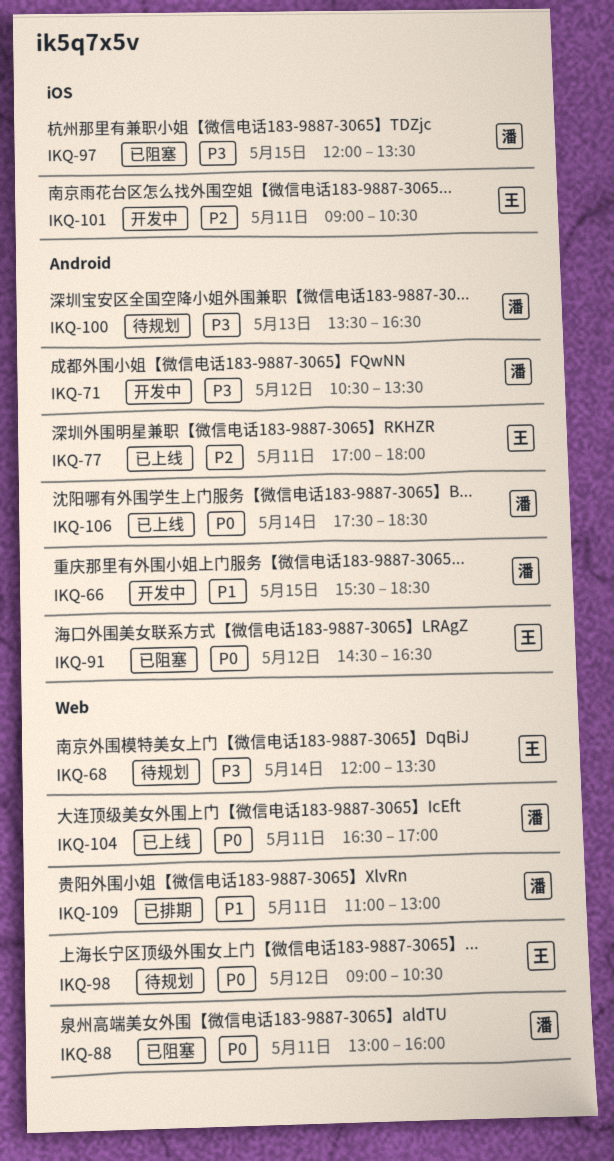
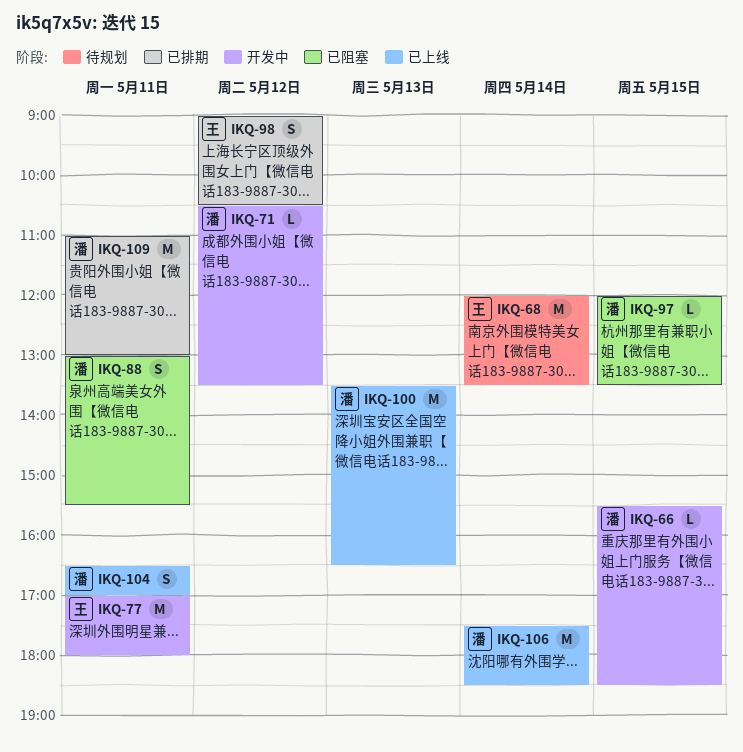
IKQ-77, status: 已上线 -> 开发中
IKQ-88, ends: 16:00 -> 15:30
IKQ-91: present -> none
IKQ-98, status: 待规划 -> 已排期
IKQ-100, status: 待规划 -> 已上线
IKQ-101: present -> none

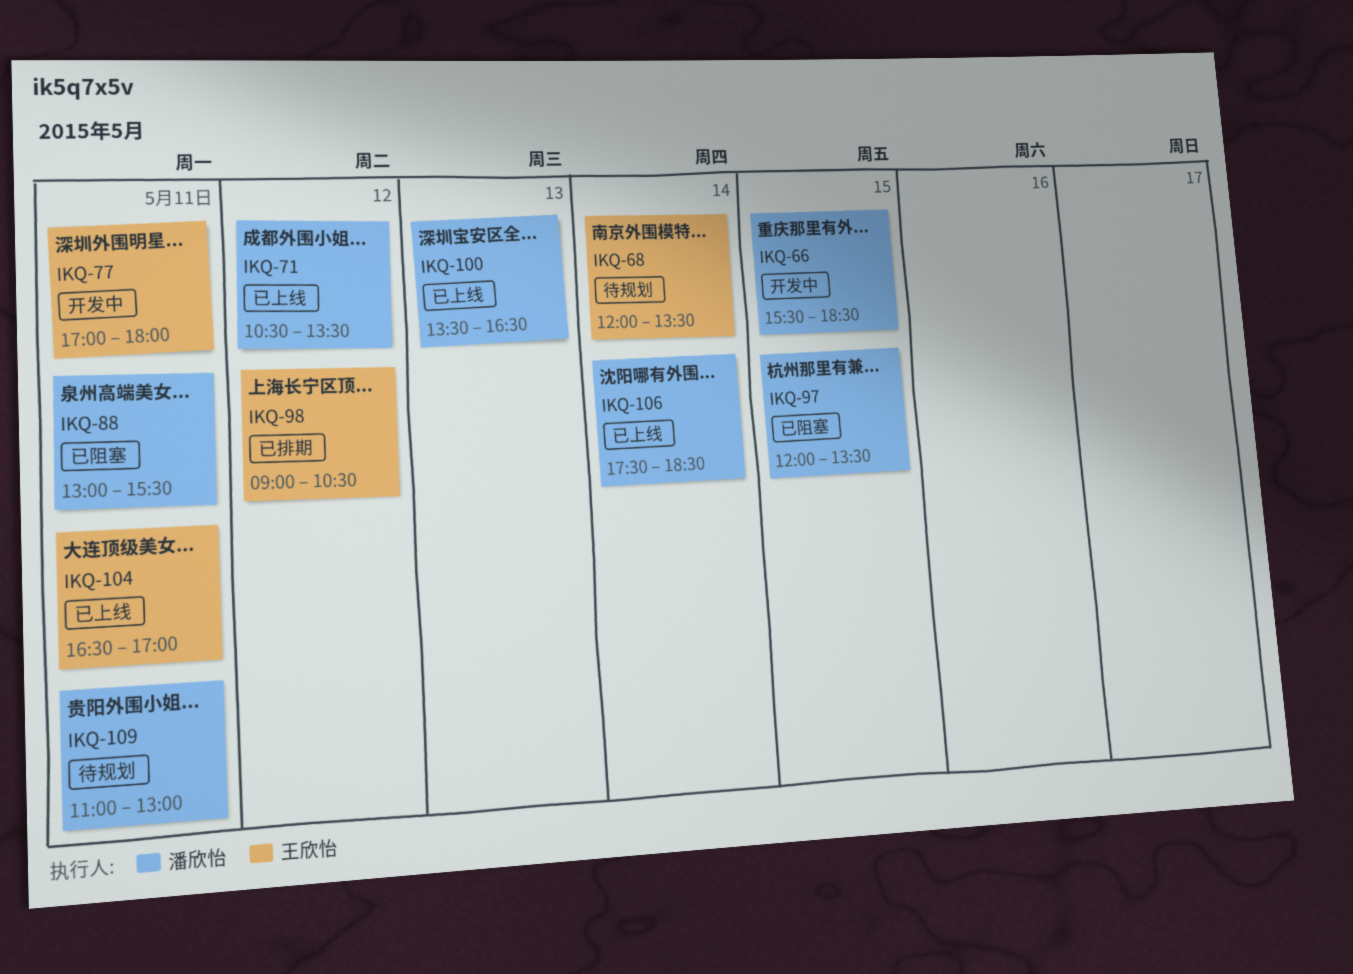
IKQ-71, status: 开发中 -> 已上线
IKQ-104, owner: 潘欣怡 -> 王欣怡
IKQ-109, status: 已排期 -> 待规划

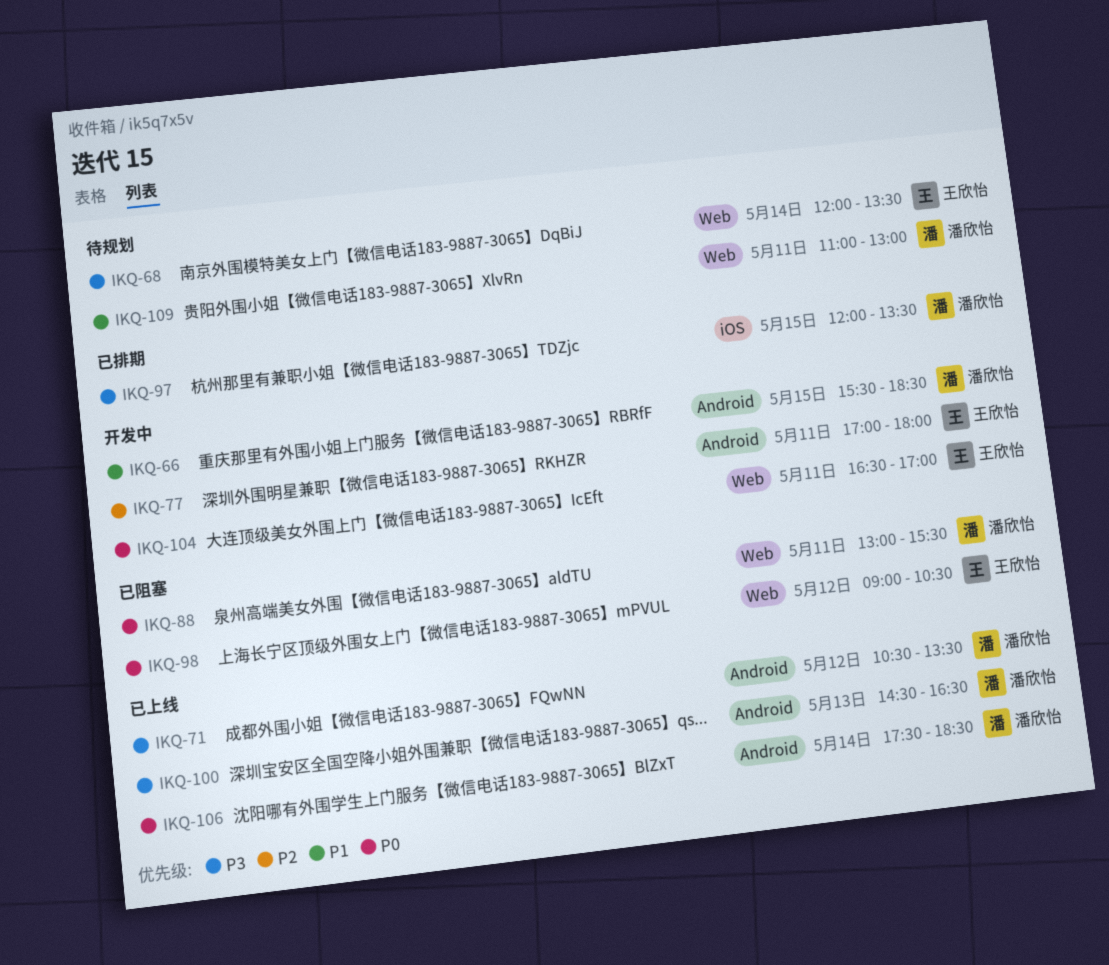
IKQ-97, status: 已阻塞 -> 已排期
IKQ-98, status: 已排期 -> 已阻塞
IKQ-100, begins: 13:30 -> 14:30
IKQ-104, status: 已上线 -> 开发中

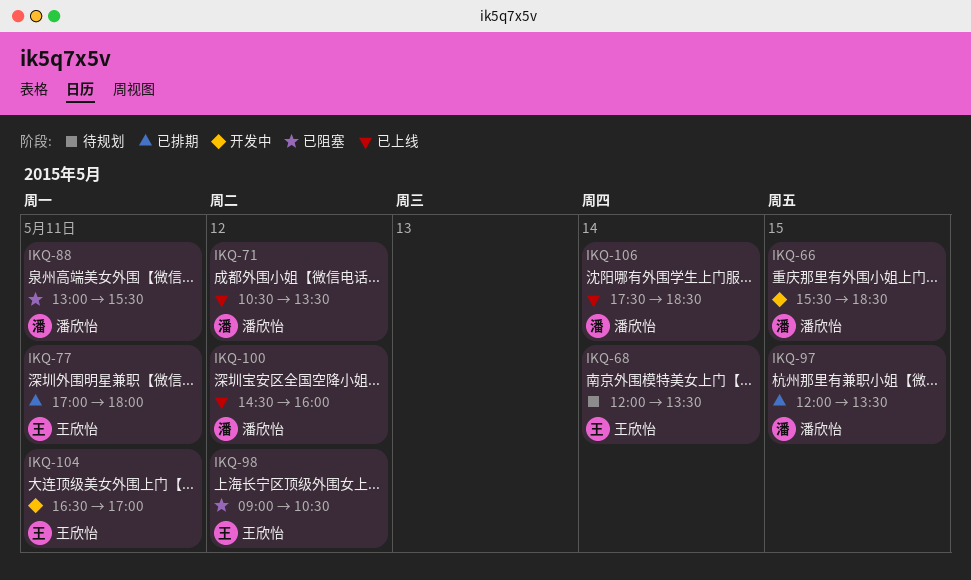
IKQ-77, status: 开发中 -> 已排期
IKQ-100, day: May 13 -> May 12
IKQ-100, ends: 16:30 -> 16:00
IKQ-109: present -> none

